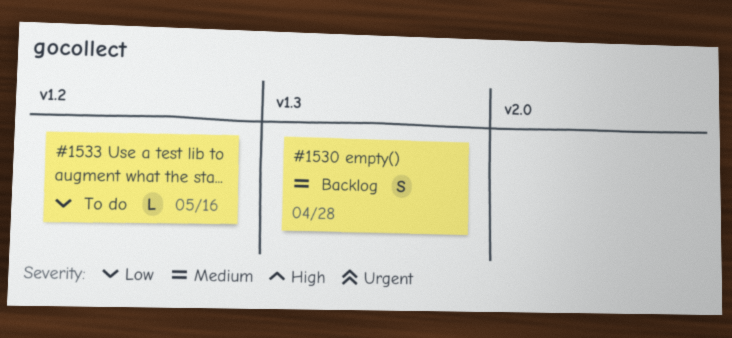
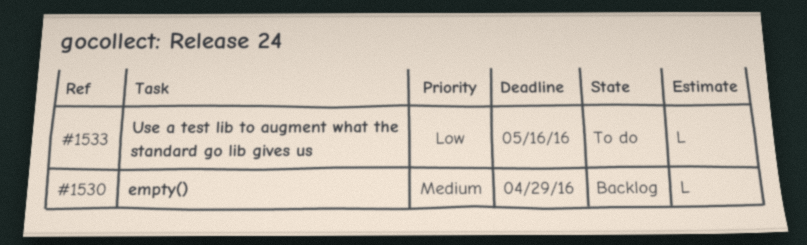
#1530, estimate: S -> L
#1530, due: Apr 28 -> Apr 29

